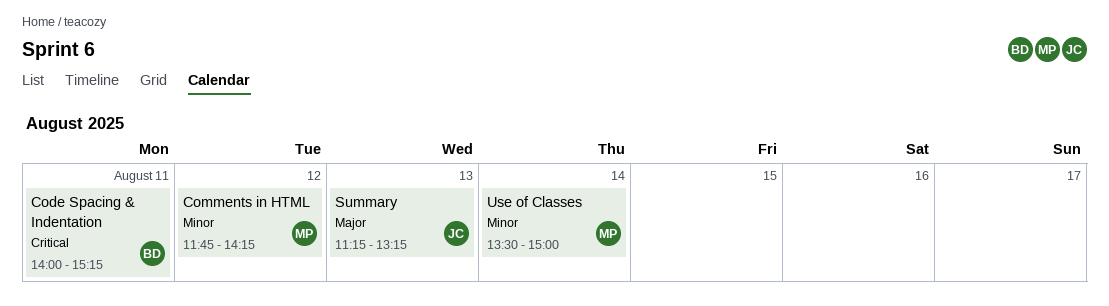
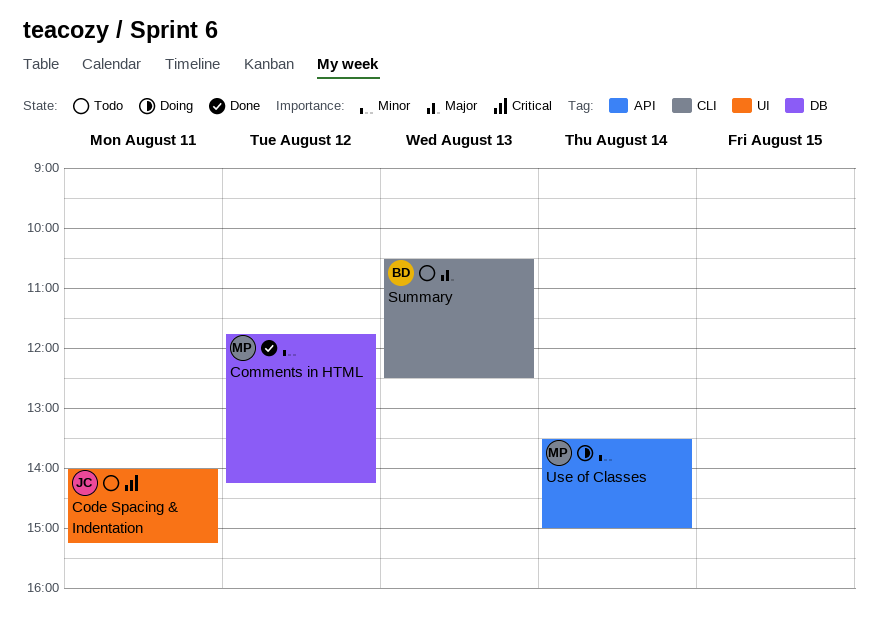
Code Spacing & Indentation, owner: BD -> JC
Summary, owner: JC -> BD
Summary, begins: 11:15 -> 10:30
Summary, ends: 13:15 -> 12:30

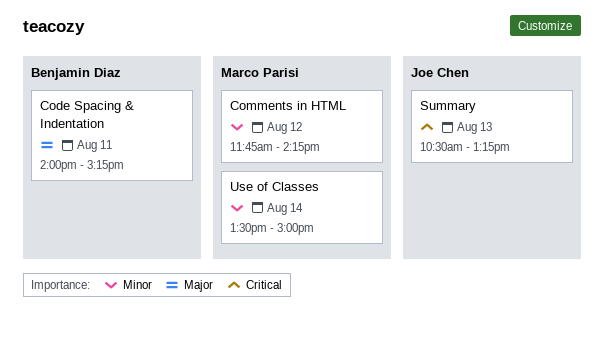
Code Spacing & Indentation, owner: Joe Chen -> Benjamin Diaz
Code Spacing & Indentation, priority: Critical -> Major
Summary, owner: Benjamin Diaz -> Joe Chen
Summary, priority: Major -> Critical
Summary, ends: 12:30 -> 13:15

